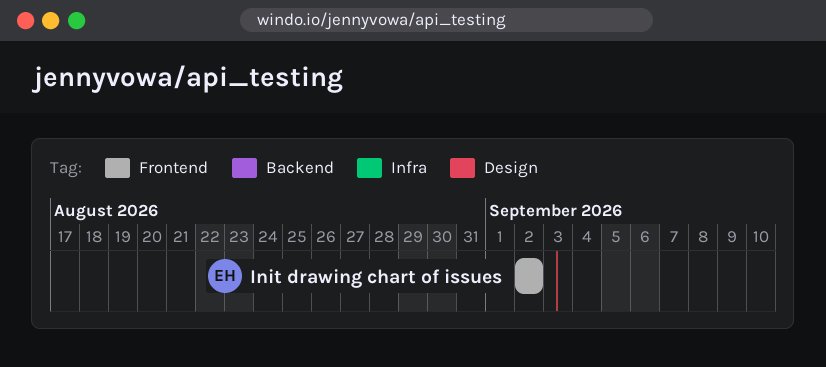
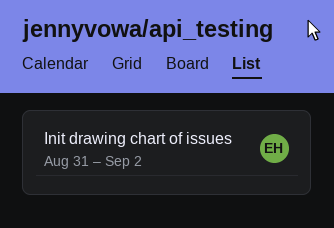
Init drawing chart of issues, start: Sep 2 -> Aug 31

